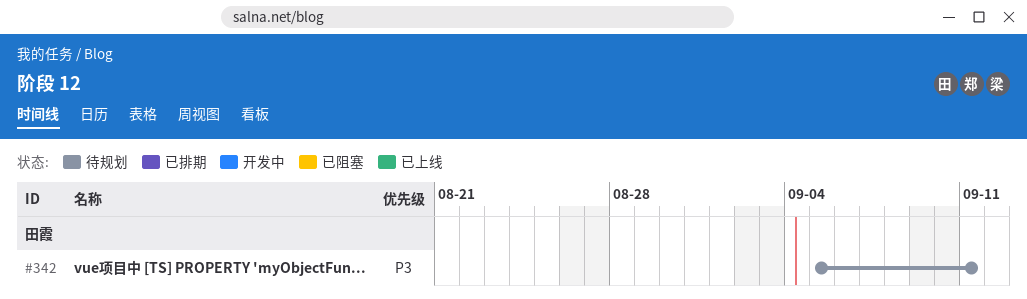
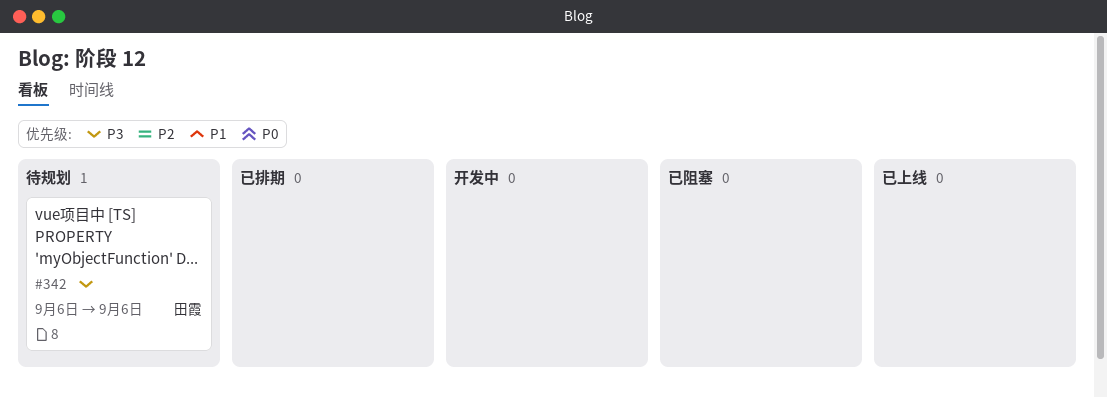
#342, start: Sep 5 -> Sep 6
#342, due: Sep 11 -> Sep 6

